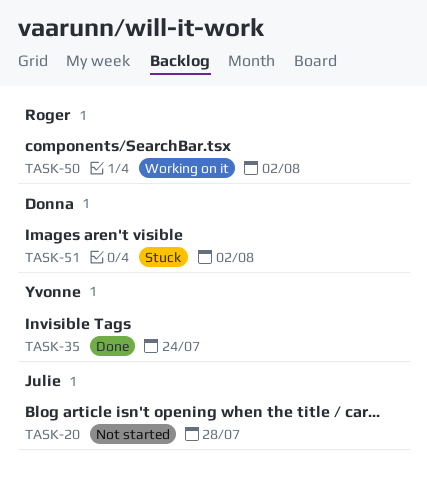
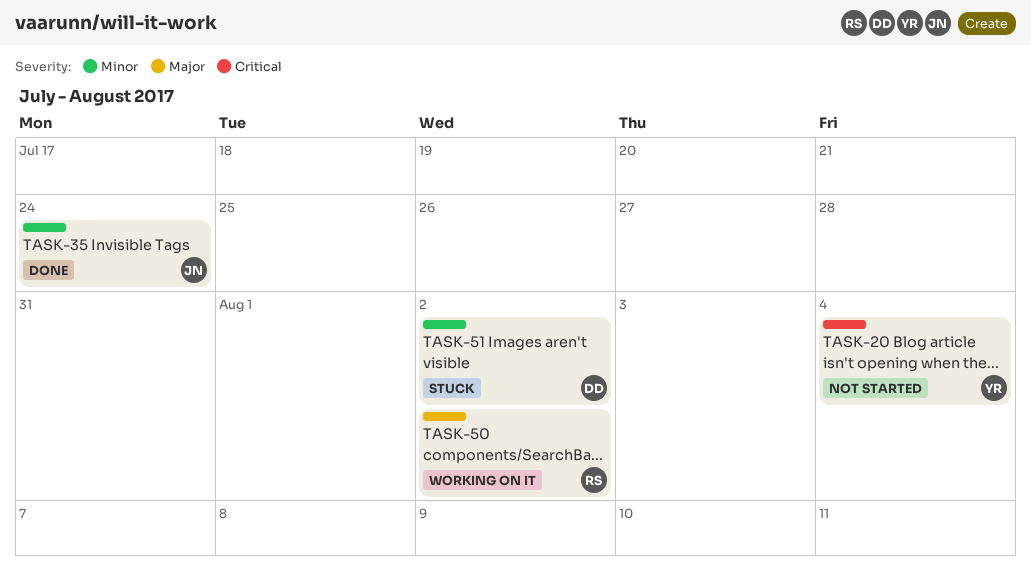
TASK-20, owner: Julie -> Yvonne
TASK-20, due: Jul 28 -> Aug 4
TASK-35, owner: Yvonne -> Julie

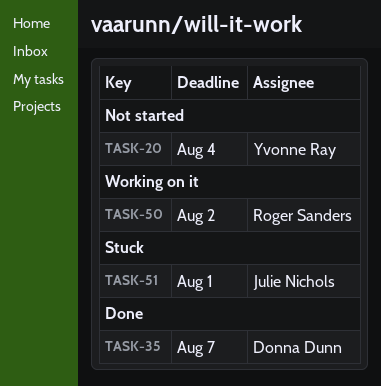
TASK-35, owner: Julie Nichols -> Donna Dunn
TASK-35, due: Jul 24 -> Aug 7
TASK-51, owner: Donna Dunn -> Julie Nichols
TASK-51, due: Aug 2 -> Aug 1

